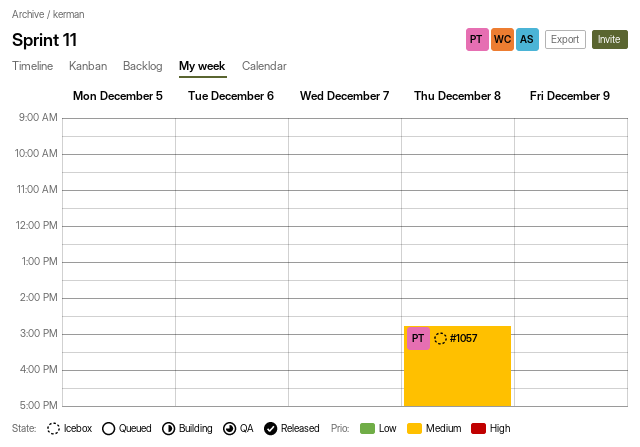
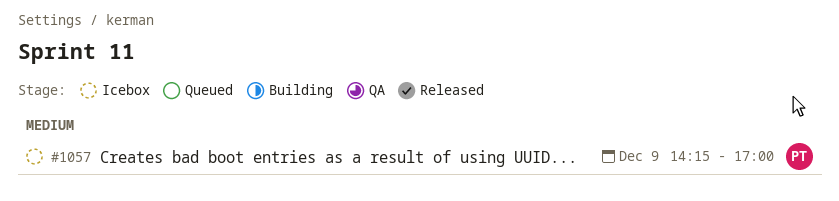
#1057, day: Dec 8 -> Dec 9
#1057, begins: 14:45 -> 14:15

